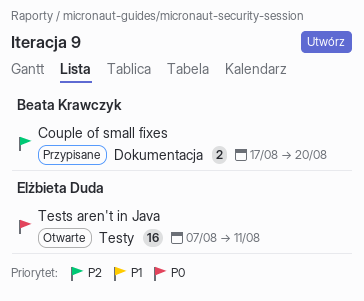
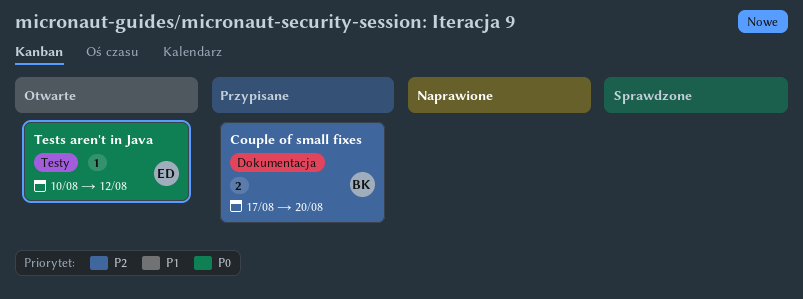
Tests aren't in Java, estimate: 16 -> 1
Tests aren't in Java, start: Aug 7 -> Aug 10
Tests aren't in Java, due: Aug 11 -> Aug 12

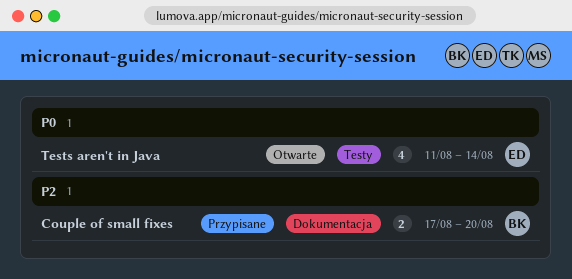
Tests aren't in Java, estimate: 1 -> 4
Tests aren't in Java, start: Aug 10 -> Aug 11
Tests aren't in Java, due: Aug 12 -> Aug 14

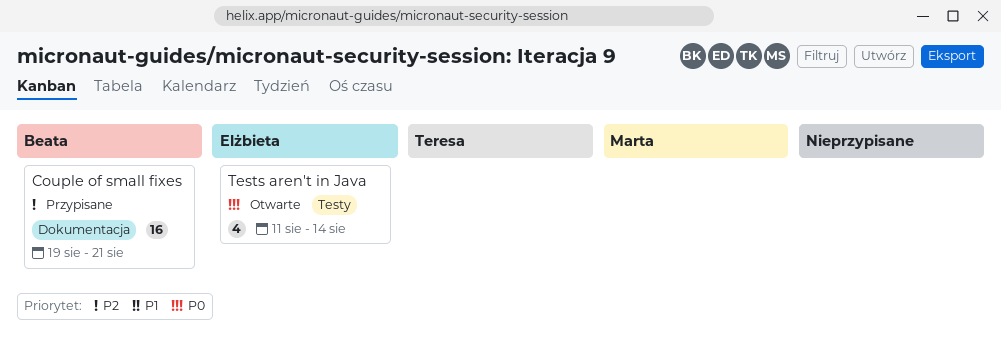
Couple of small fixes, estimate: 2 -> 16
Couple of small fixes, start: Aug 17 -> Aug 19
Couple of small fixes, due: Aug 20 -> Aug 21

